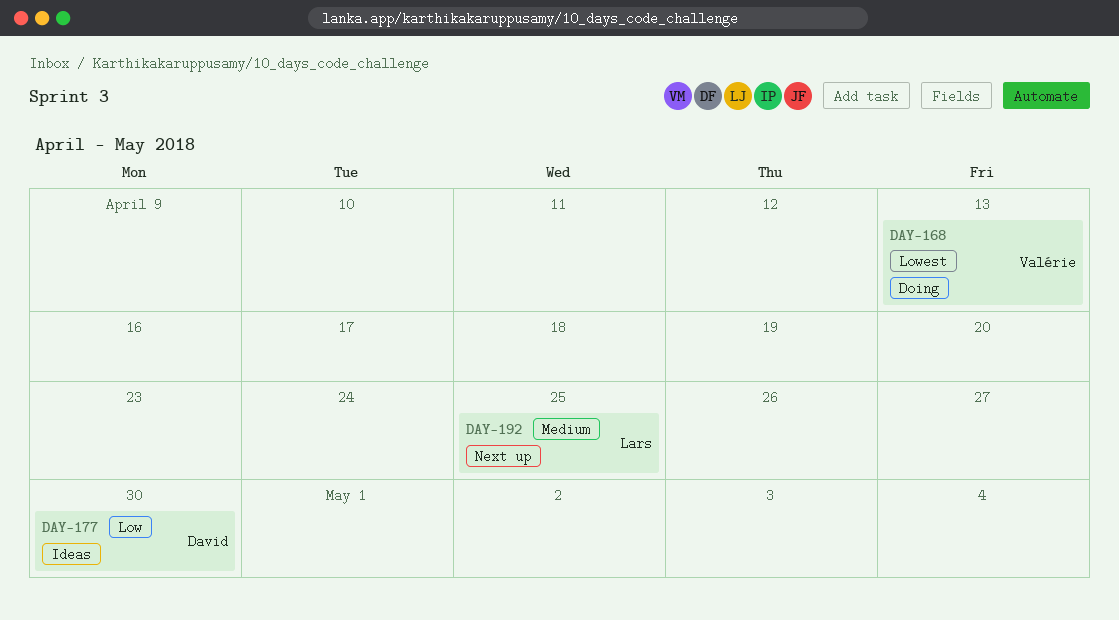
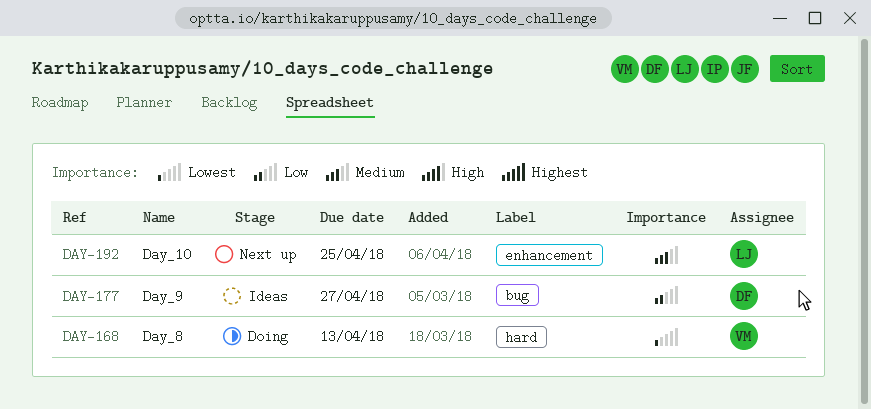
DAY-177, due: Apr 30 -> Apr 27

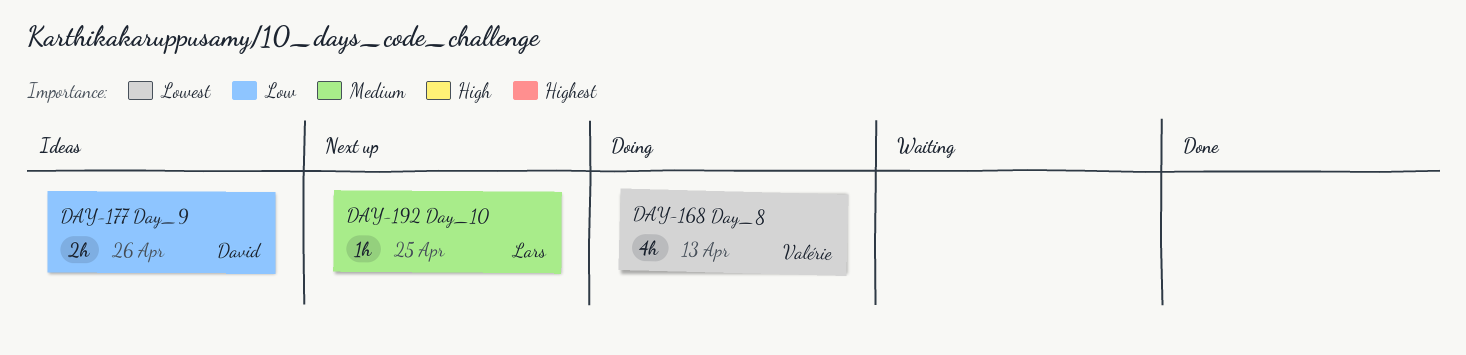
DAY-177, due: Apr 27 -> Apr 26

